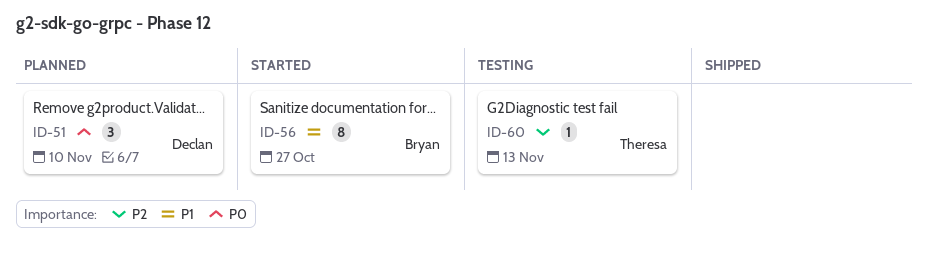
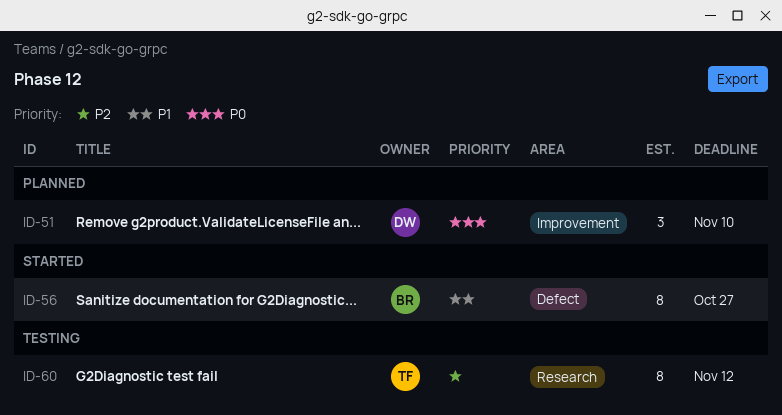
ID-60, estimate: 1 -> 8
ID-60, due: Nov 13 -> Nov 12

